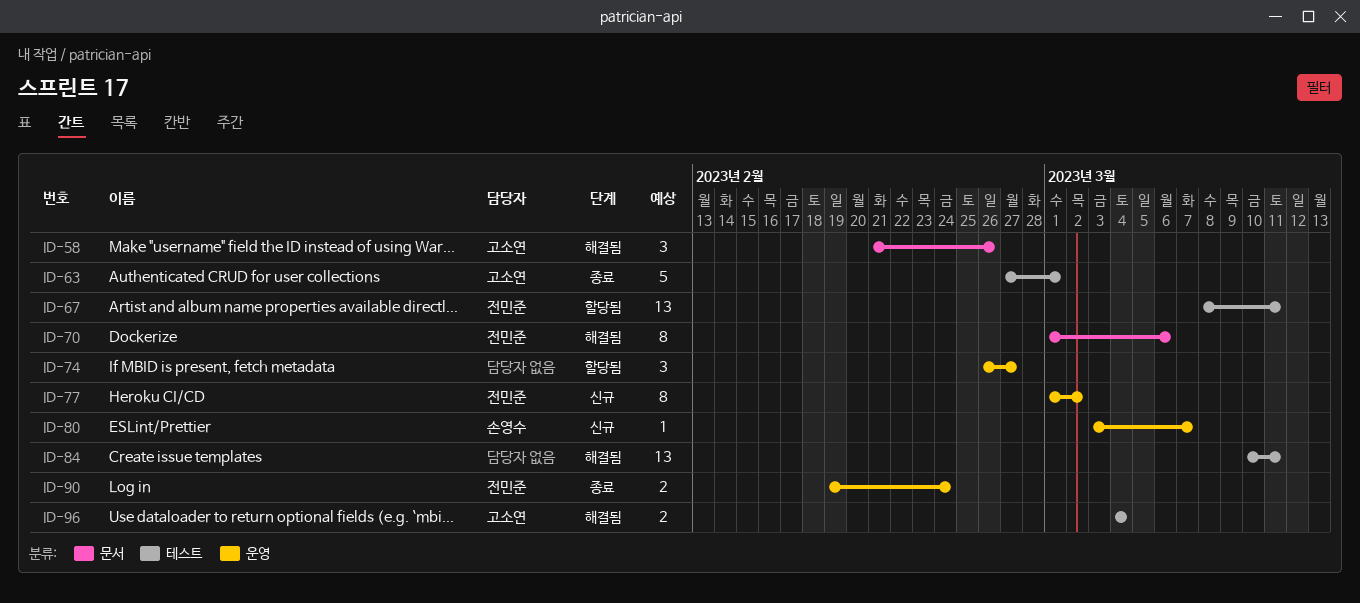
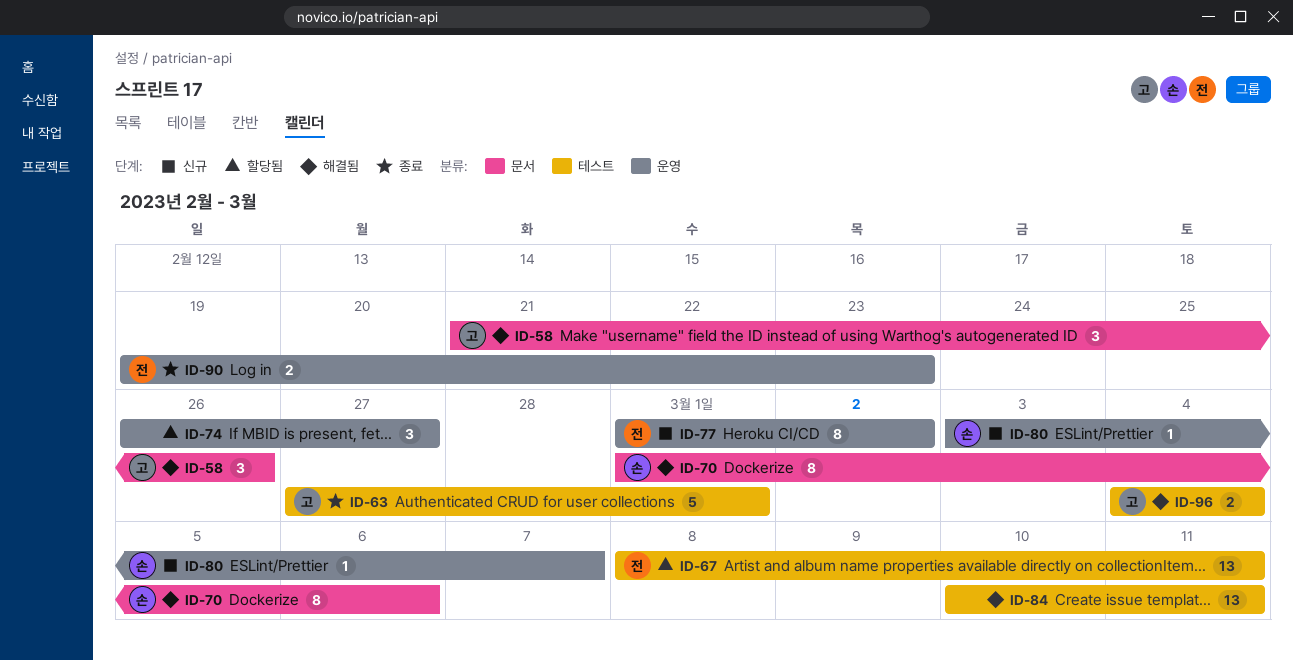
ID-70, owner: 전민준 -> 손영수
ID-90, due: Feb 24 -> Feb 23

